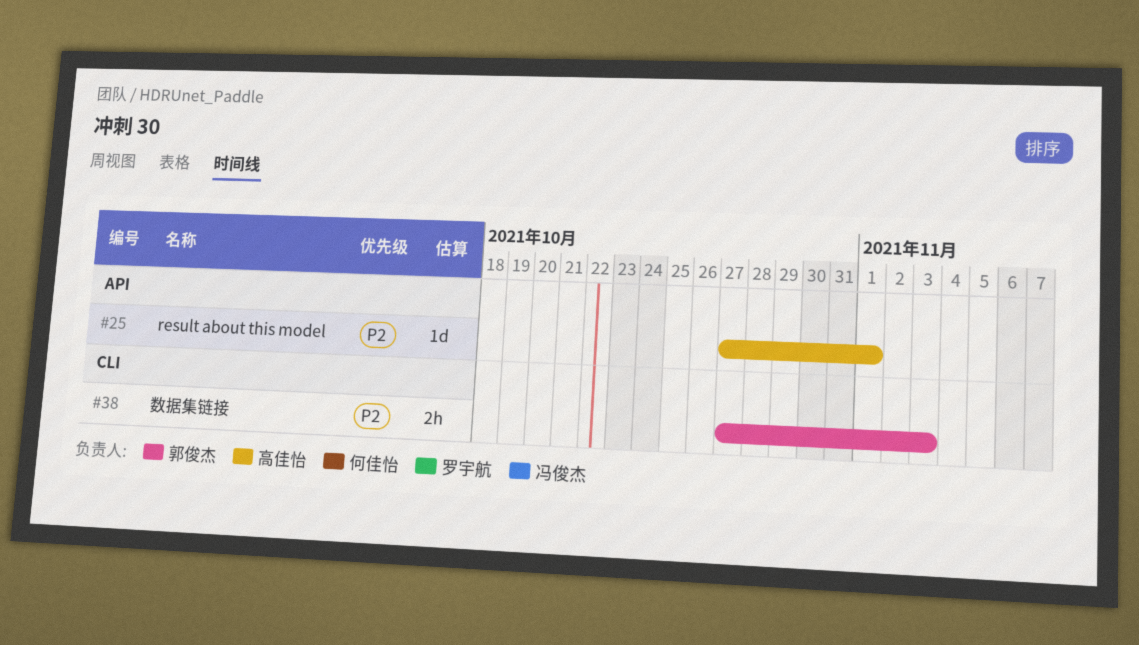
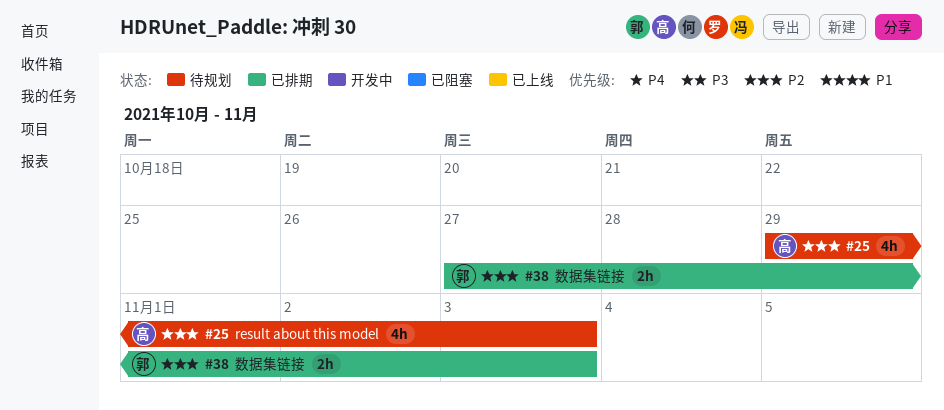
#25, estimate: 1d -> 4h
#25, start: Oct 27 -> Oct 29
#25, due: Nov 1 -> Nov 3

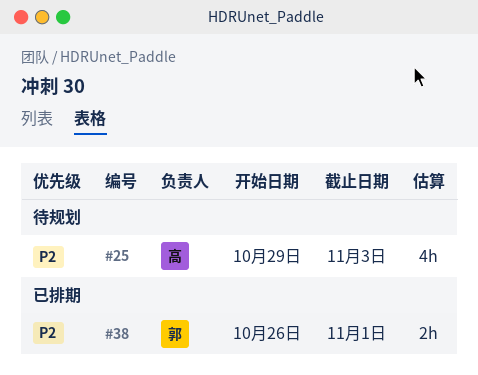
#38, start: Oct 27 -> Oct 26
#38, due: Nov 3 -> Nov 1

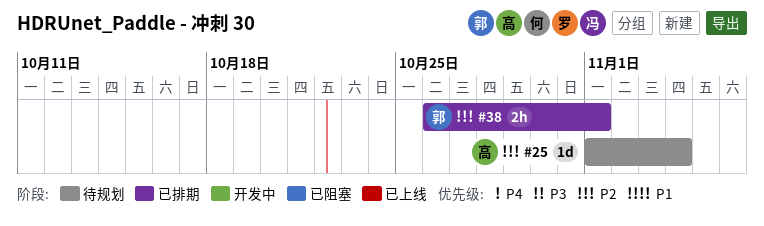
#25, estimate: 4h -> 1d
#25, start: Oct 29 -> Nov 1
#25, due: Nov 3 -> Nov 4

